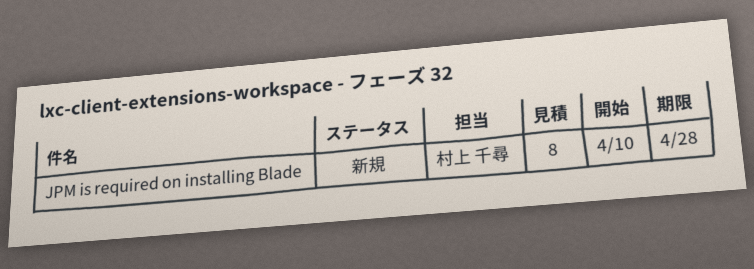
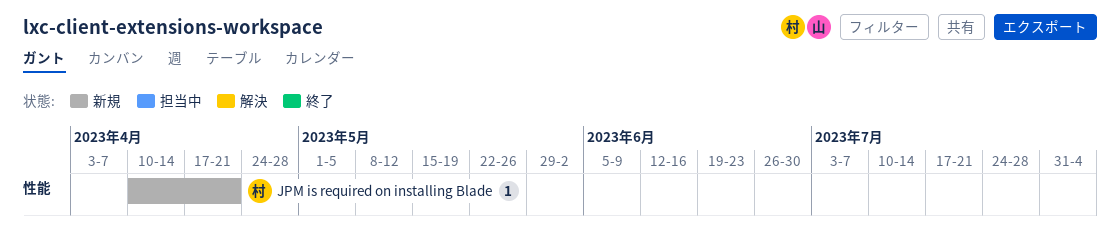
JPM is required on installing Blade, estimate: 8 -> 1
JPM is required on installing Blade, due: Apr 28 -> Apr 21

